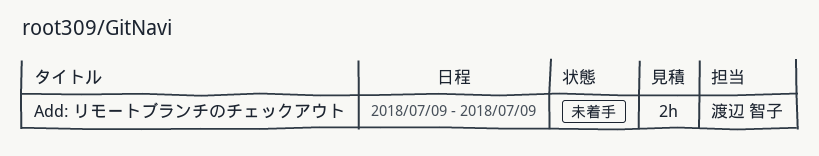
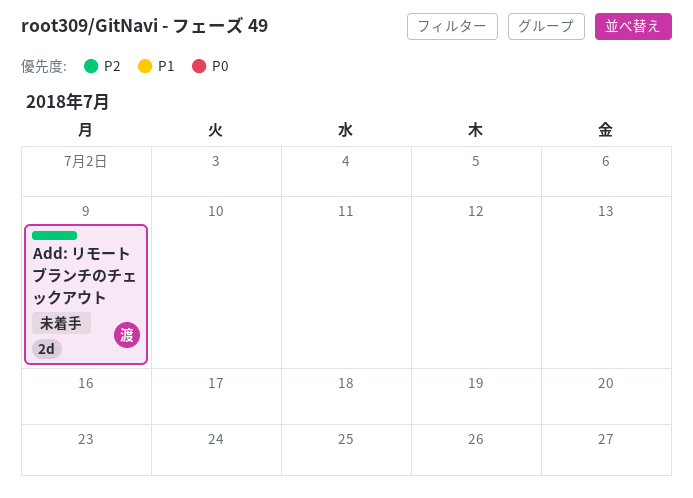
Add: リモートブランチのチェックアウト, estimate: 2h -> 2d

